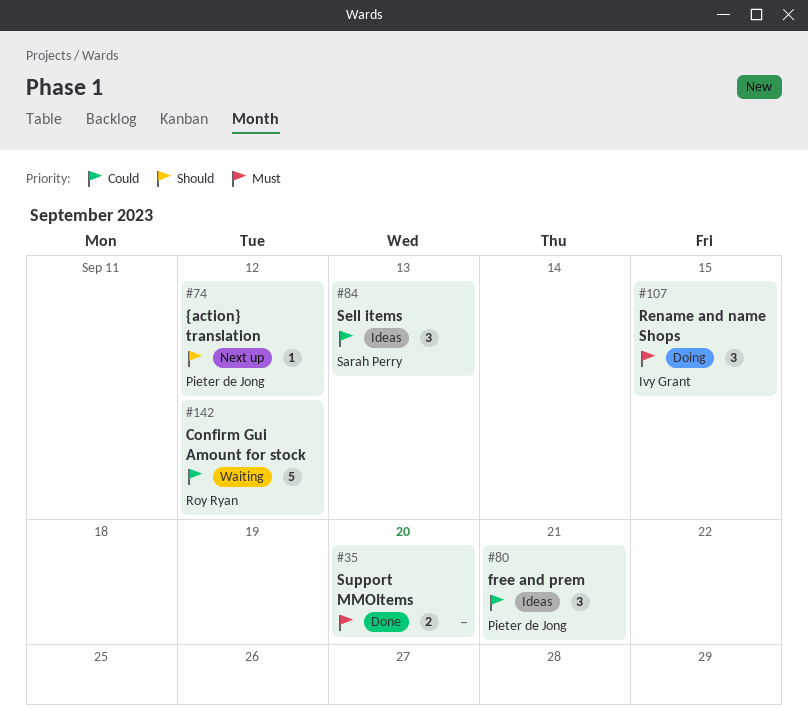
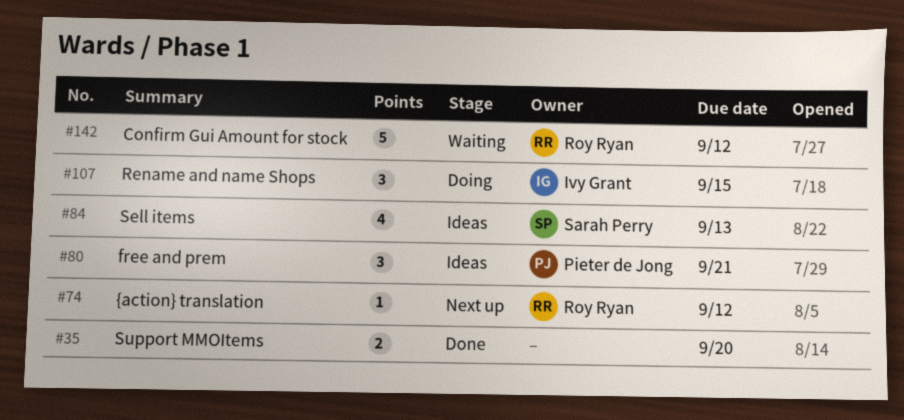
#74, owner: Pieter de Jong -> Roy Ryan
#84, estimate: 3 -> 4

